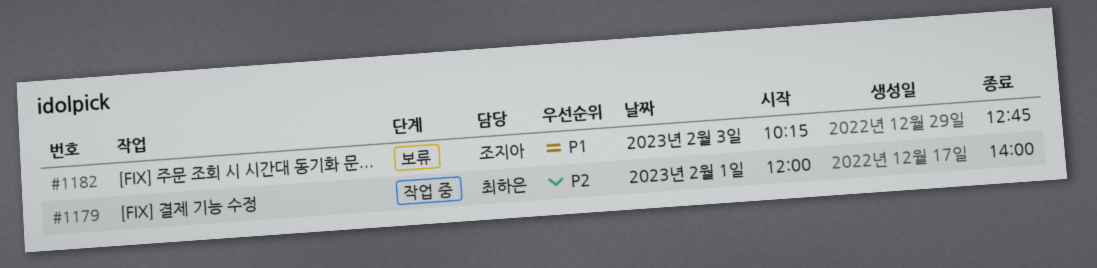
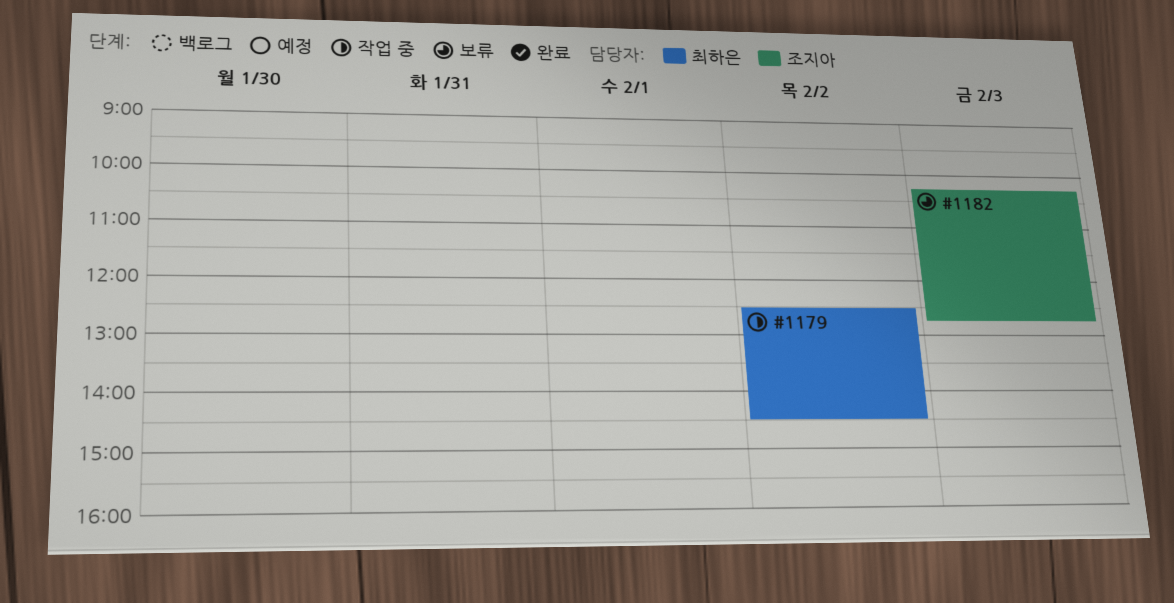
#1179, day: Feb 1 -> Feb 2
#1179, begins: 12:00 -> 12:30
#1179, ends: 14:00 -> 14:30

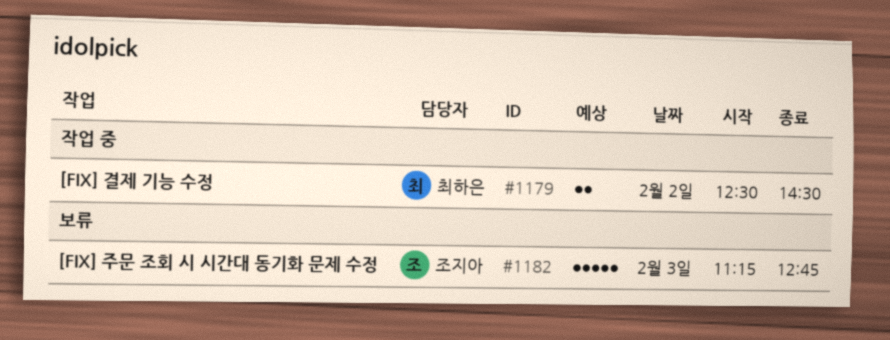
#1182, begins: 10:15 -> 11:15

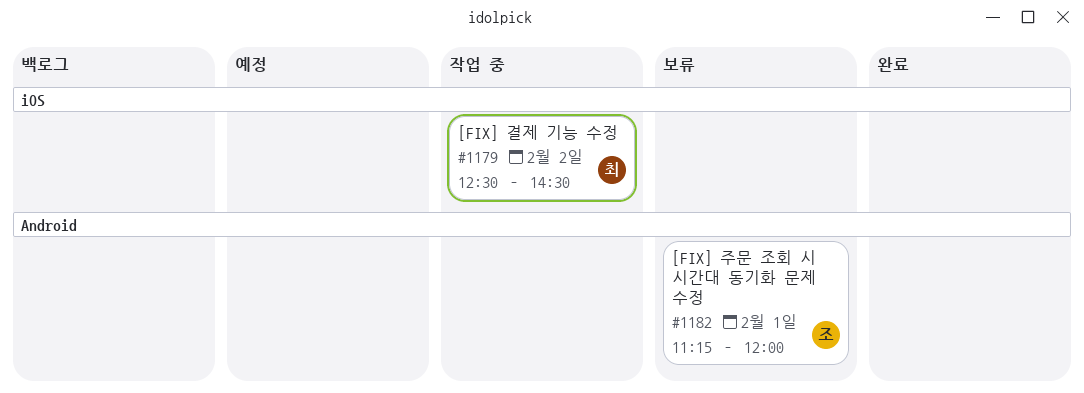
#1182, day: Feb 3 -> Feb 1
#1182, ends: 12:45 -> 12:00

